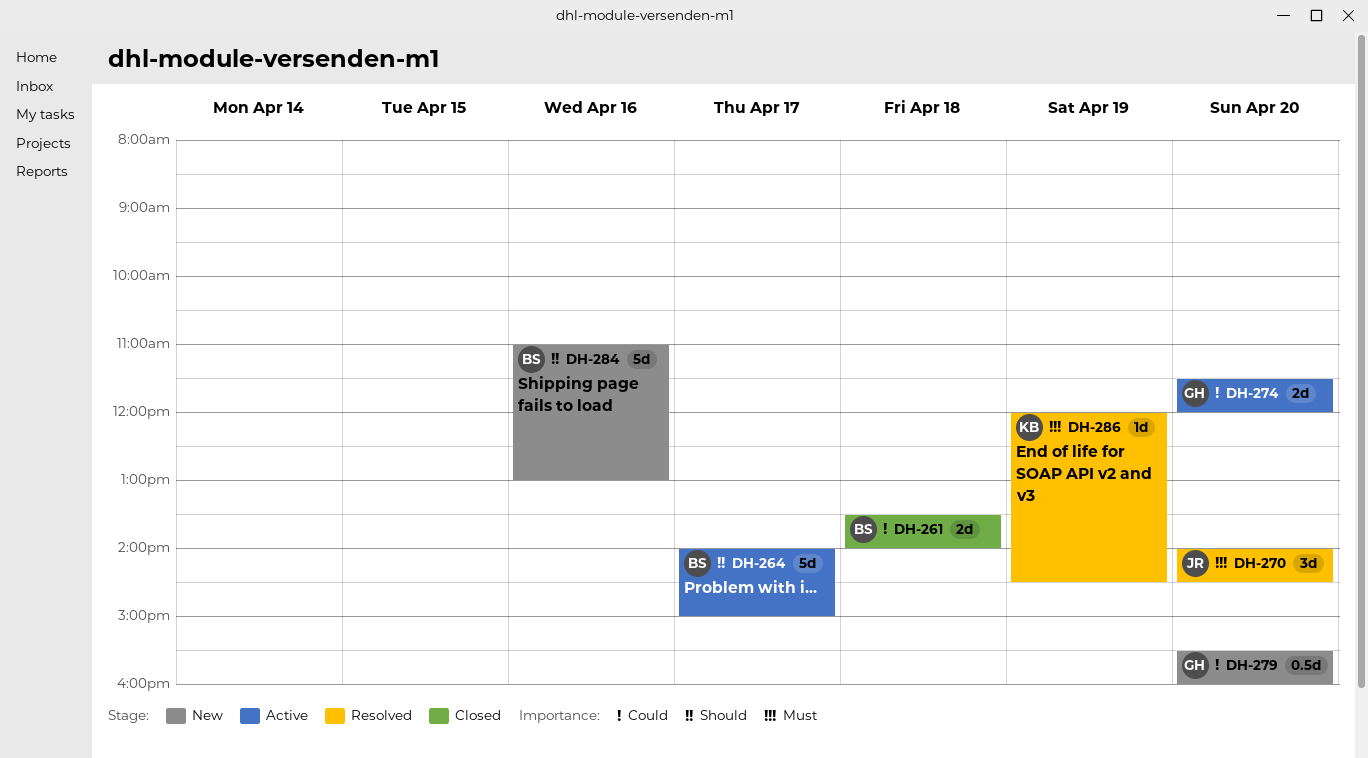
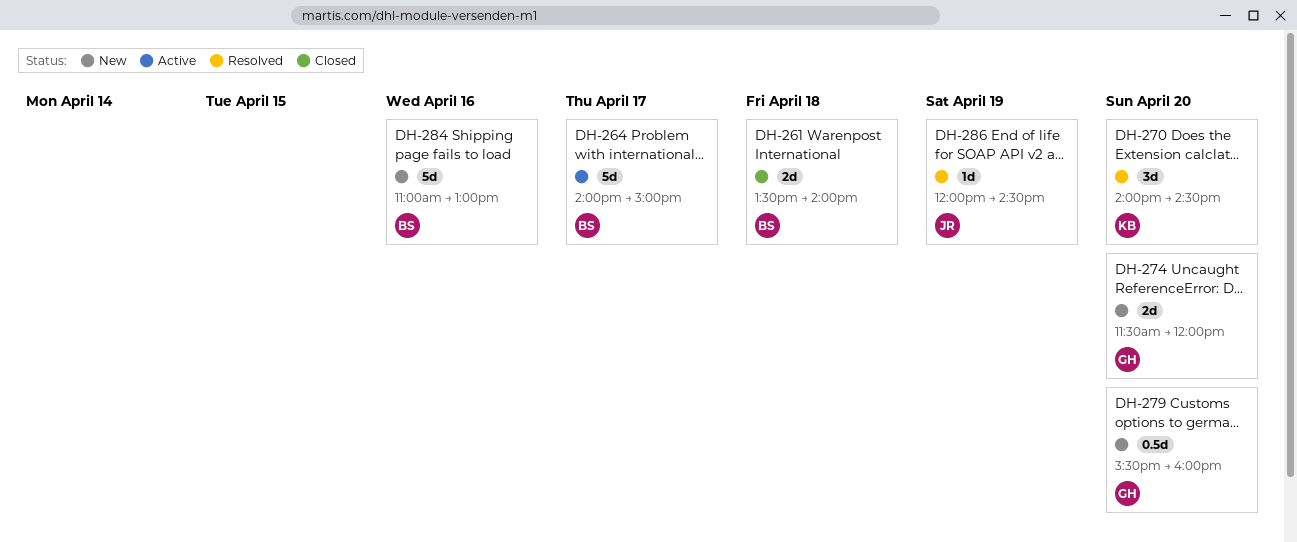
DH-270, owner: JR -> KB
DH-274, status: Active -> New
DH-286, owner: KB -> JR

